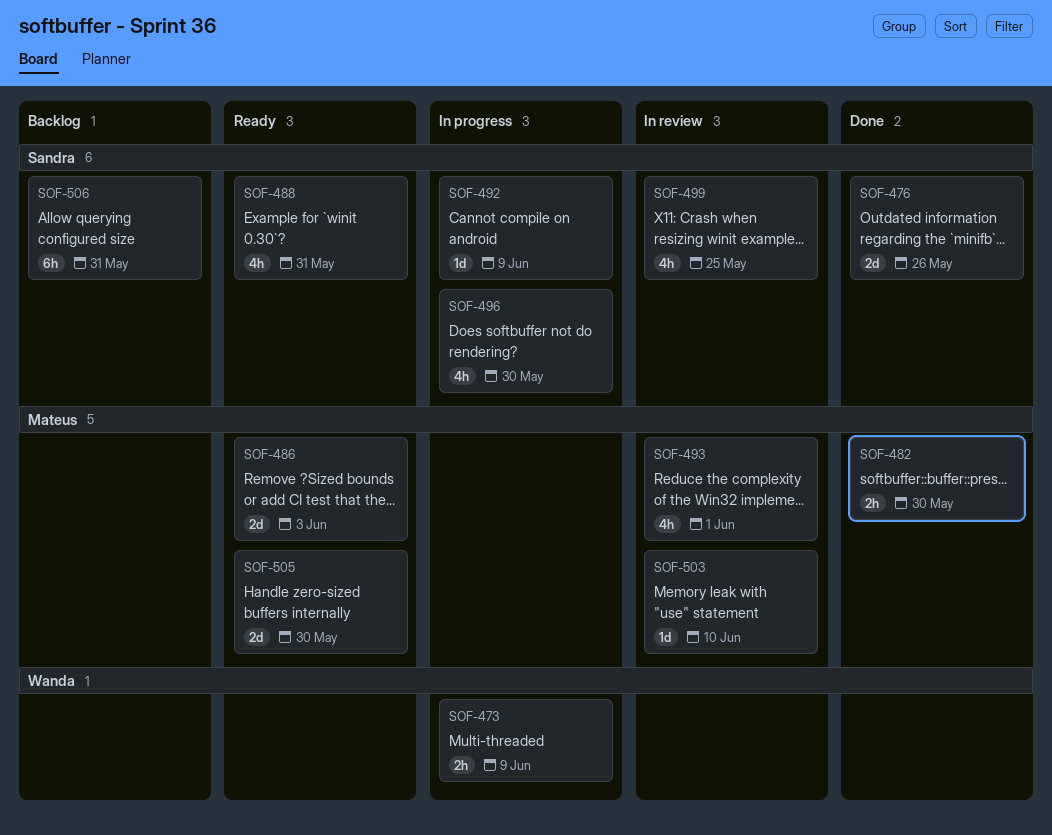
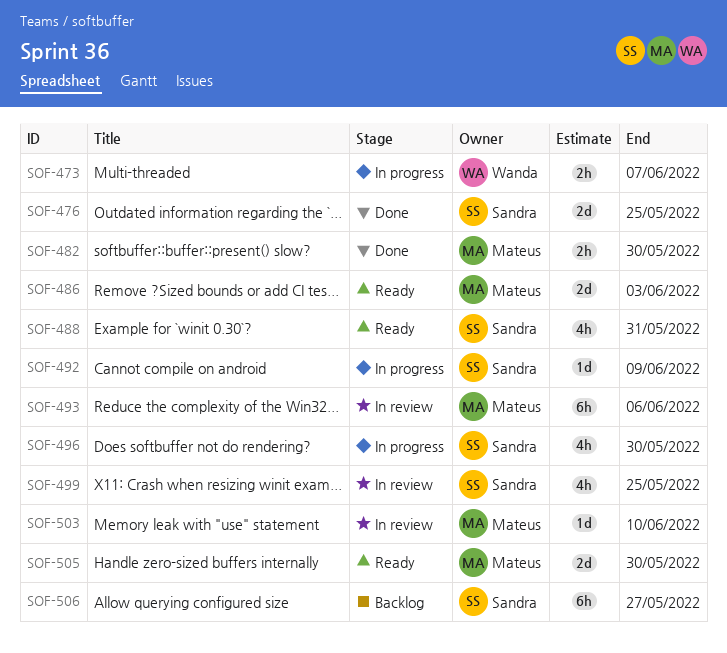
SOF-473, due: Jun 9 -> Jun 7
SOF-476, due: May 26 -> May 25
SOF-493, estimate: 4h -> 6h
SOF-493, due: Jun 1 -> Jun 6
SOF-506, due: May 31 -> May 27

